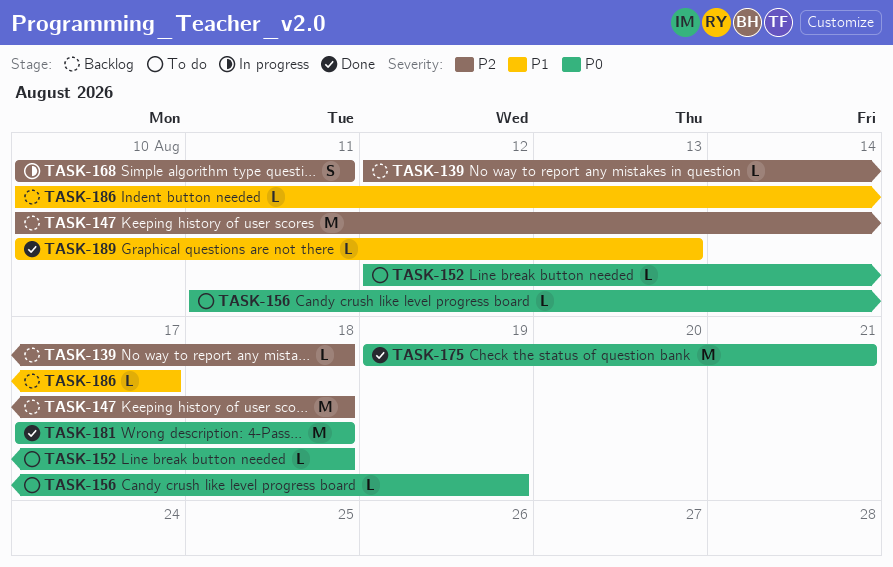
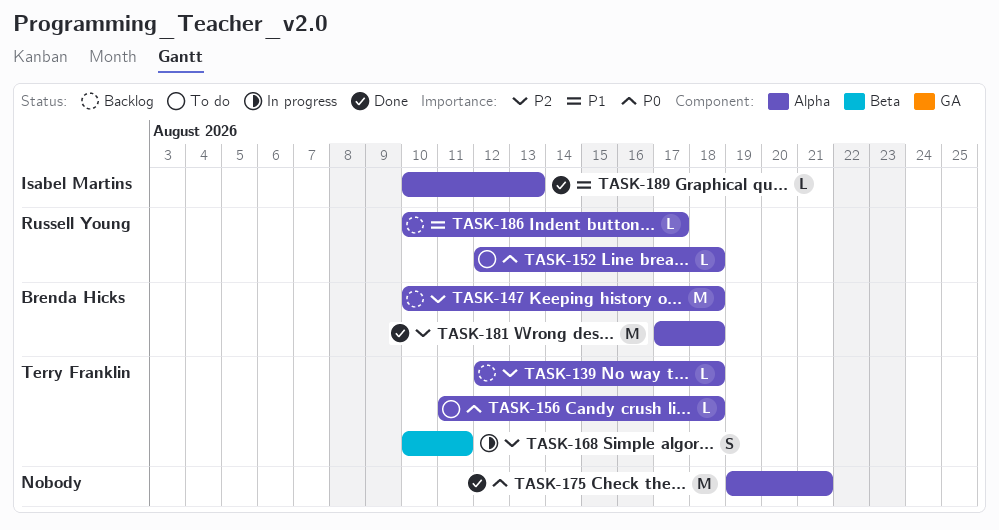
TASK-156, due: Aug 19 -> Aug 18
TASK-181, priority: P0 -> P2

